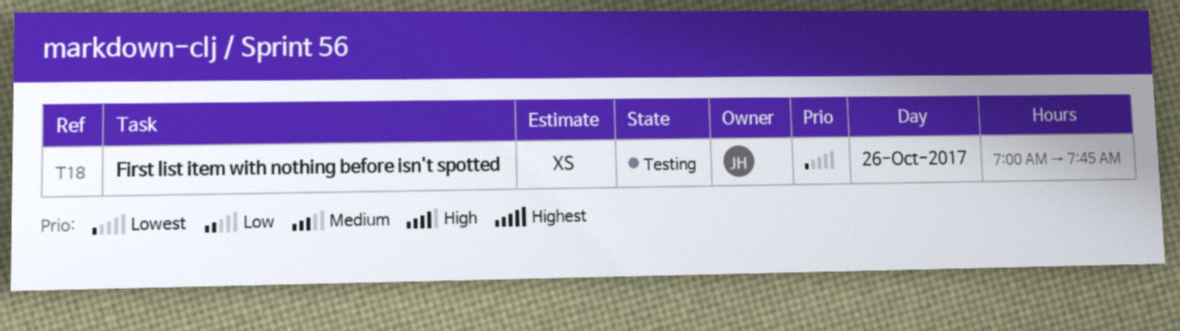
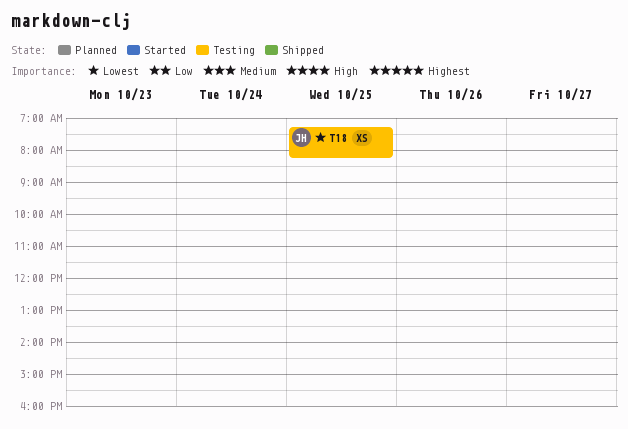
T18, day: Oct 26 -> Oct 25
T18, begins: 07:00 -> 07:15
T18, ends: 07:45 -> 08:15

